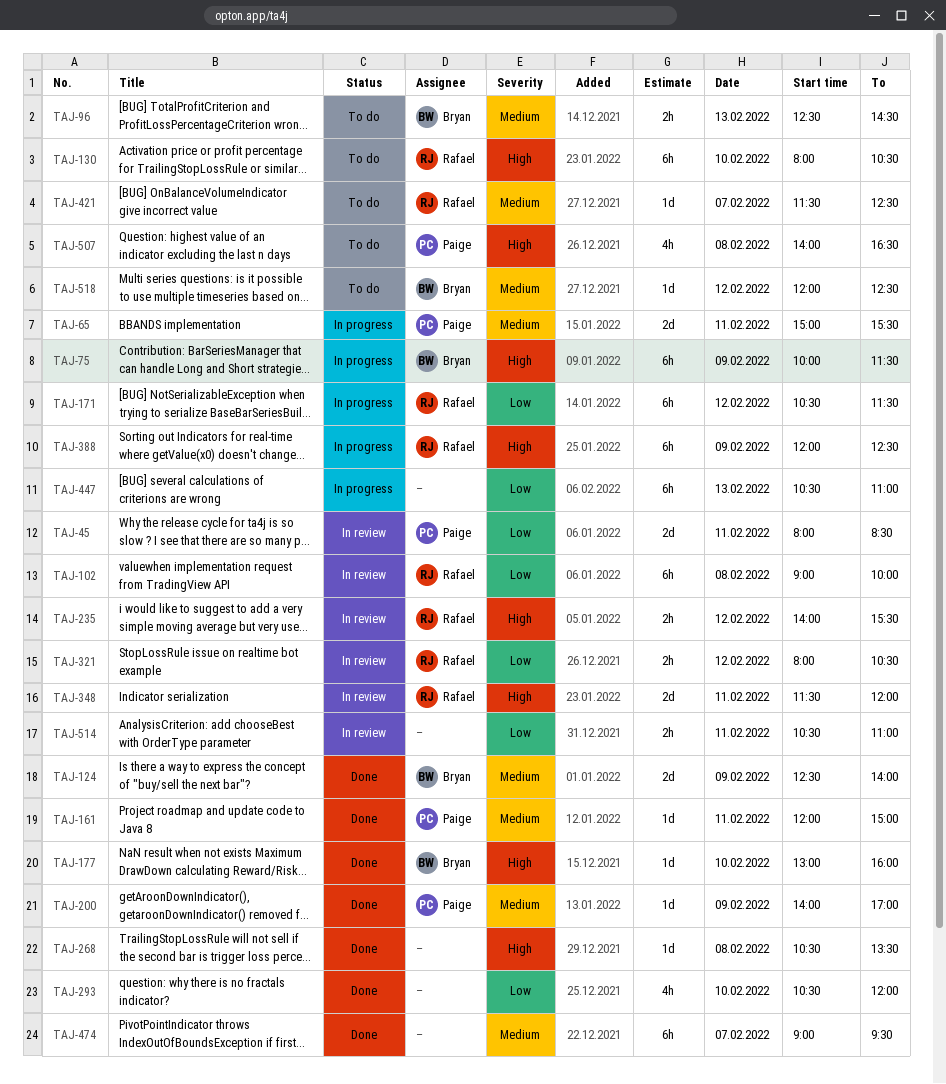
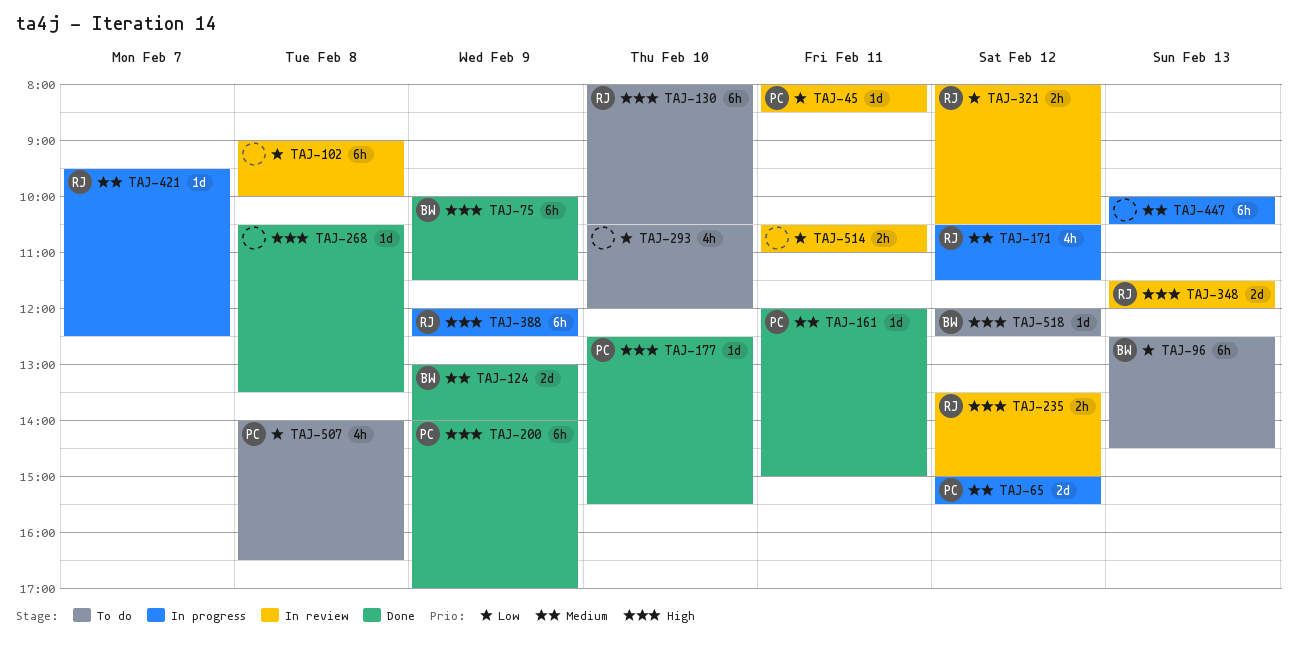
TAJ-45, estimate: 2d -> 1d
TAJ-65, day: Feb 11 -> Feb 12
TAJ-75, status: In progress -> Done
TAJ-96, priority: Medium -> Low
TAJ-96, estimate: 2h -> 6h
TAJ-102, owner: Rafael -> none
TAJ-124, begins: 12:30 -> 13:00
TAJ-171, priority: Low -> Medium
TAJ-171, estimate: 6h -> 4h
TAJ-177, owner: Bryan -> Paige
TAJ-177, begins: 13:00 -> 12:30
TAJ-177, ends: 16:00 -> 15:30
TAJ-200, priority: Medium -> High
TAJ-200, estimate: 1d -> 6h
TAJ-235, begins: 14:00 -> 13:30
TAJ-235, ends: 15:30 -> 15:00
TAJ-293, status: Done -> To do
TAJ-348, day: Feb 11 -> Feb 13
TAJ-421, status: To do -> In progress
TAJ-421, begins: 11:30 -> 09:30
TAJ-447, priority: Low -> Medium
TAJ-447, begins: 10:30 -> 10:00
TAJ-447, ends: 11:00 -> 10:30
TAJ-474: present -> none
TAJ-507, priority: High -> Low
TAJ-518, priority: Medium -> High

